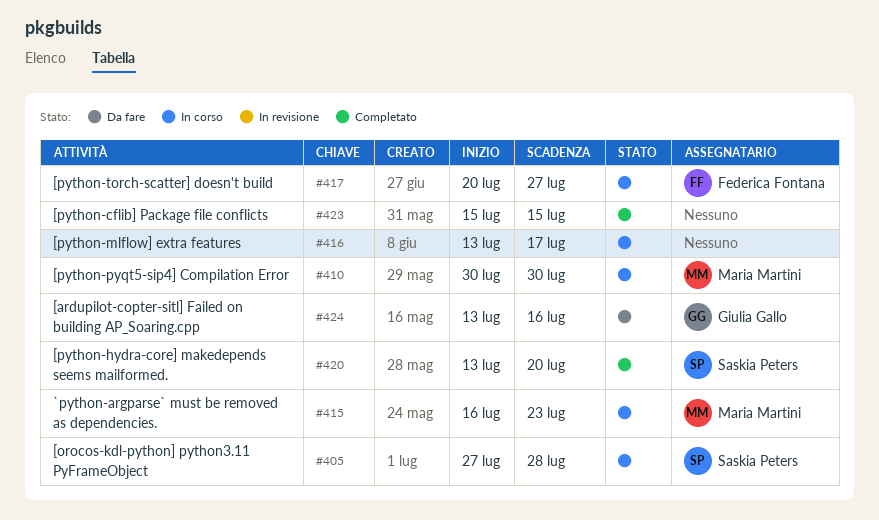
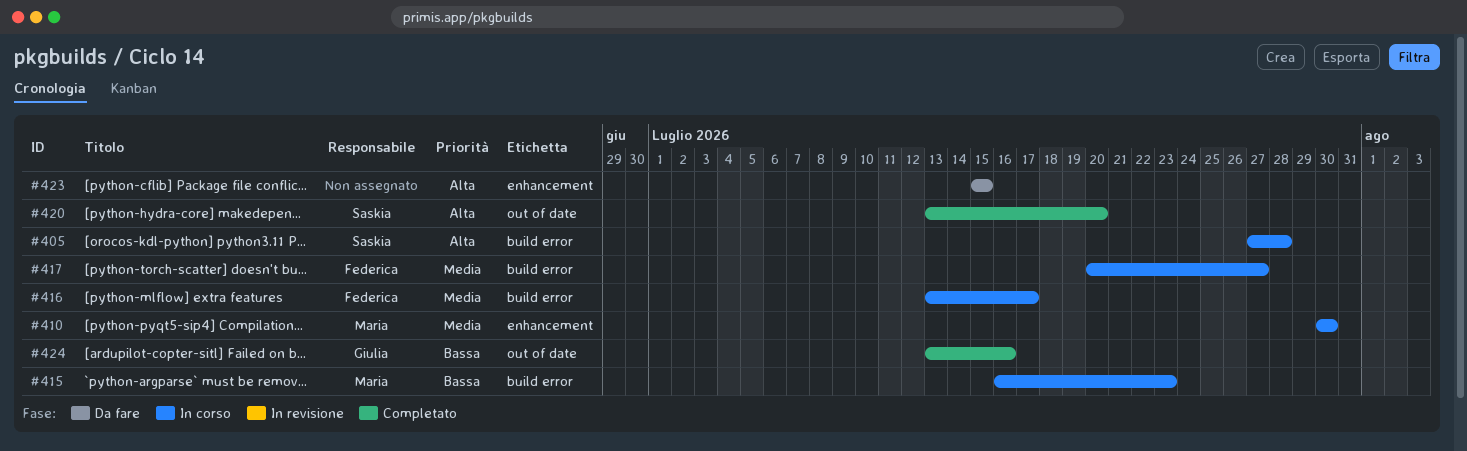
#416, owner: none -> Federica Fontana
#423, status: Completato -> Da fare
#424, status: Da fare -> Completato

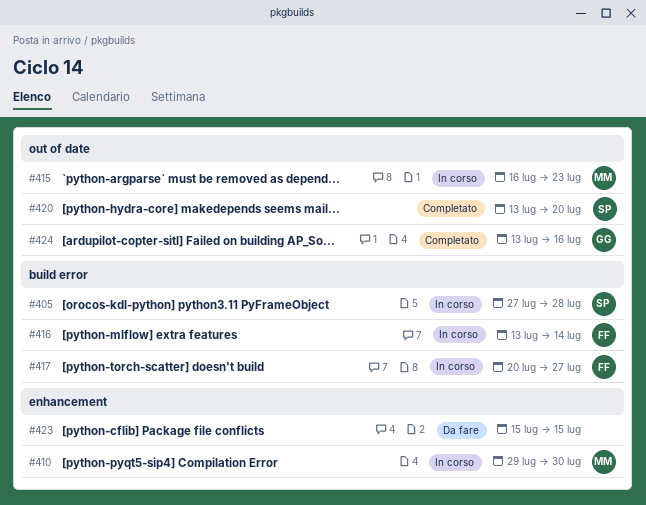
#410, start: Jul 30 -> Jul 29
#415, label: build error -> out of date
#416, due: Jul 17 -> Jul 14

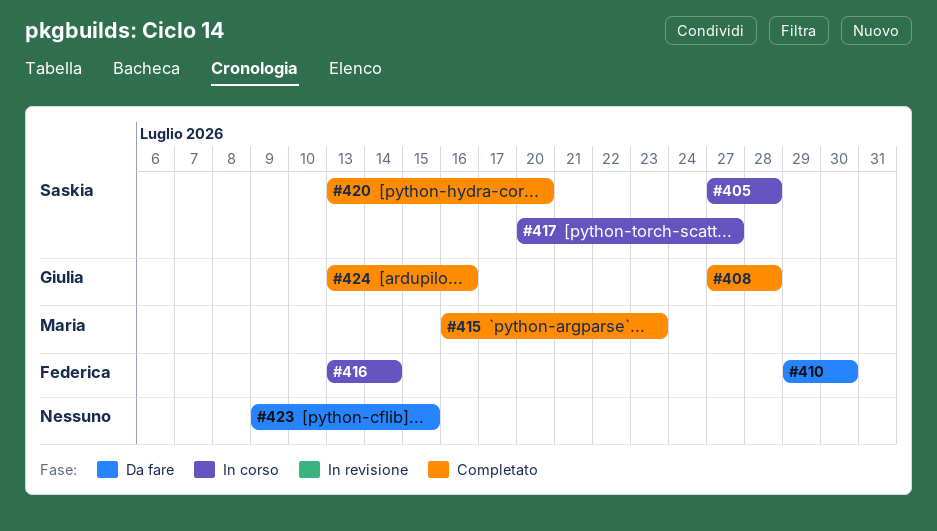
#408: none -> present
#410, status: In corso -> Da fare
#410, owner: Maria -> Federica
#415, status: In corso -> Completato
#417, owner: Federica -> Saskia
#423, start: Jul 15 -> Jul 9

